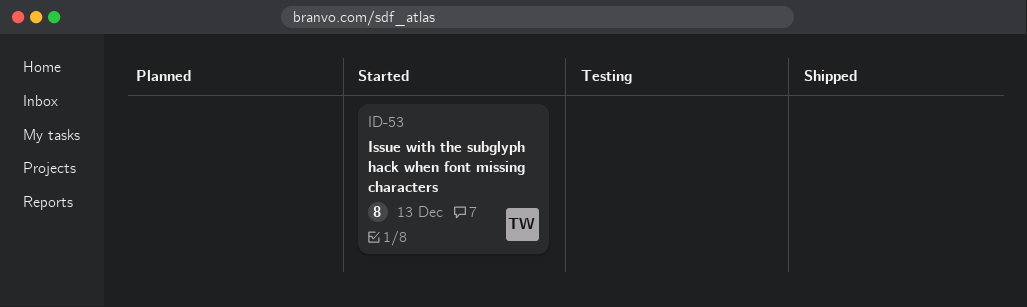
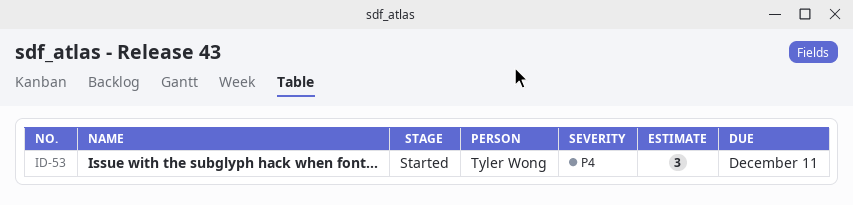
ID-53, estimate: 8 -> 3
ID-53, due: Dec 13 -> Dec 11

